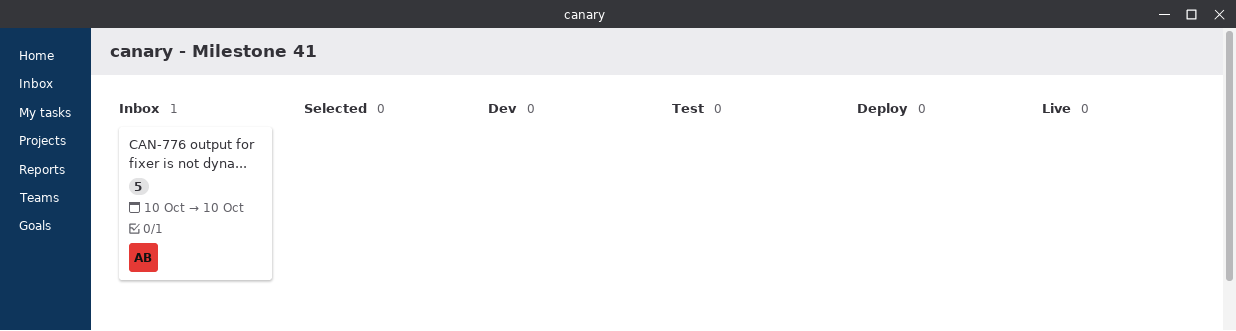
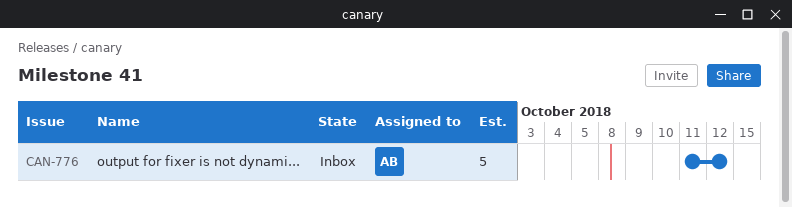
CAN-776, start: Oct 10 -> Oct 11
CAN-776, due: Oct 10 -> Oct 12

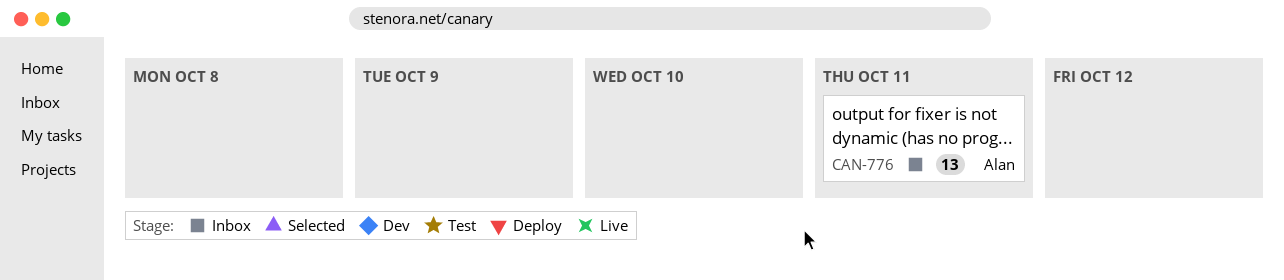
CAN-776, estimate: 5 -> 13
CAN-776, due: Oct 12 -> Oct 11

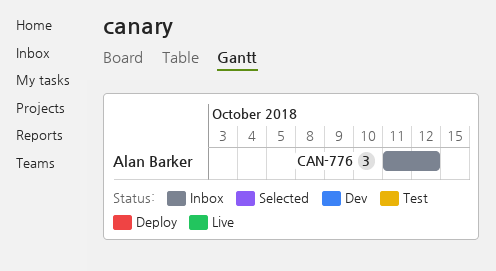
CAN-776, estimate: 13 -> 3
CAN-776, due: Oct 11 -> Oct 12

